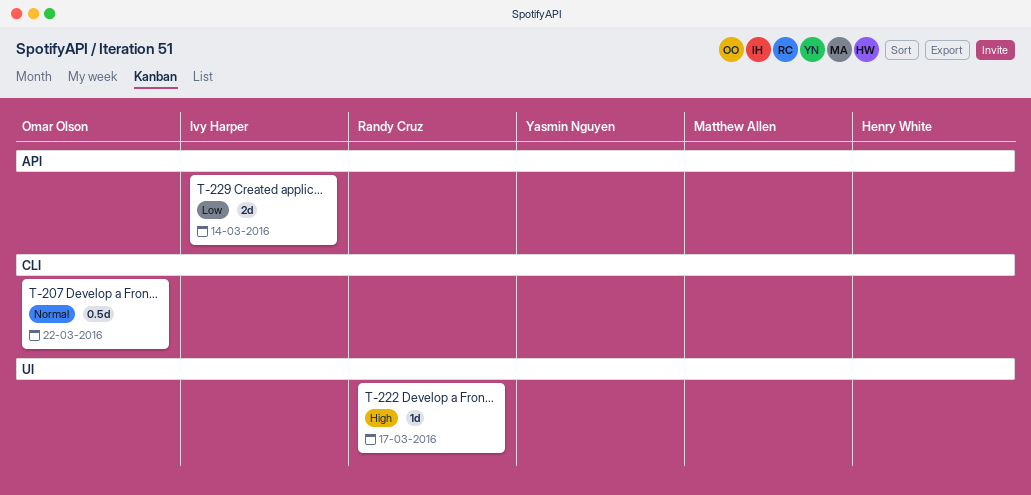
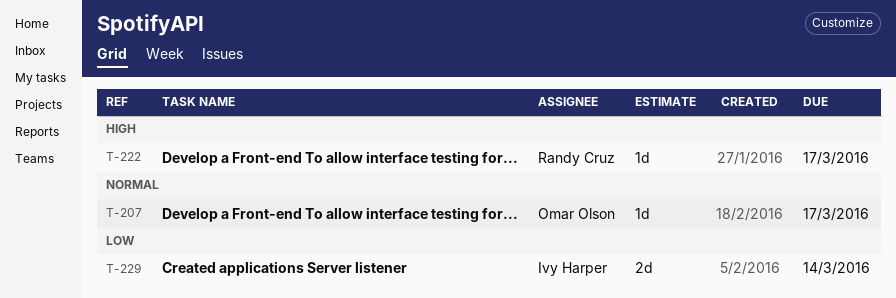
T-207, estimate: 0.5d -> 1d
T-207, due: Mar 22 -> Mar 17

